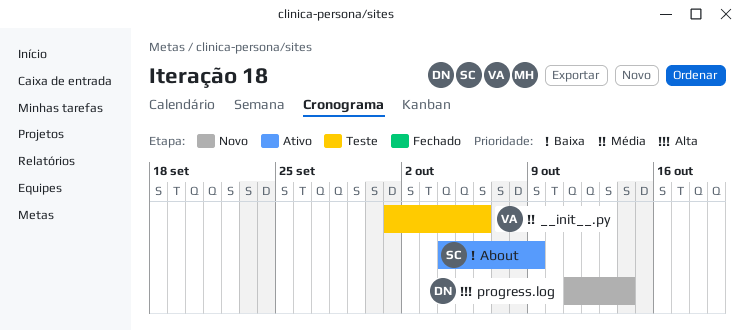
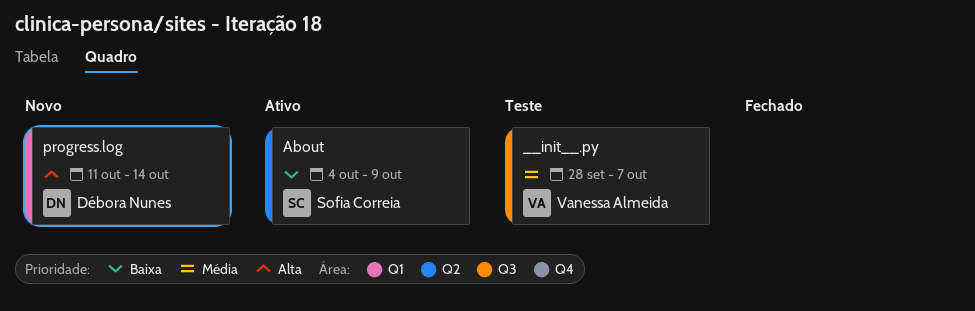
__init__.py, start: Oct 1 -> Sep 28
__init__.py, due: Oct 6 -> Oct 7

